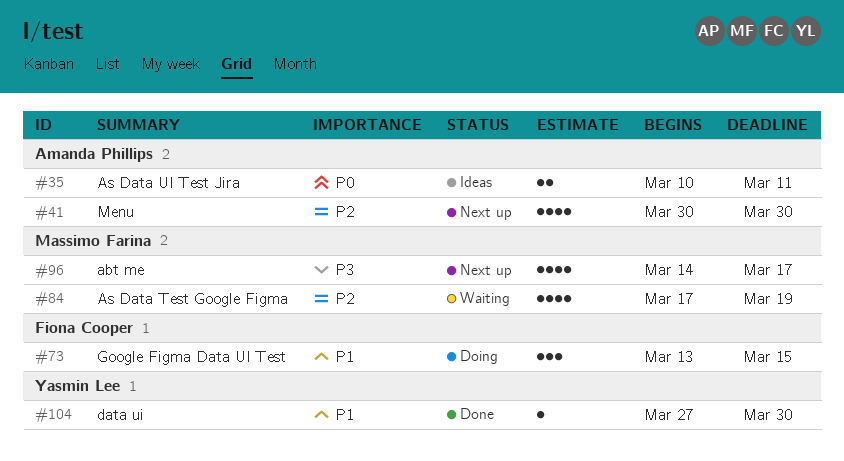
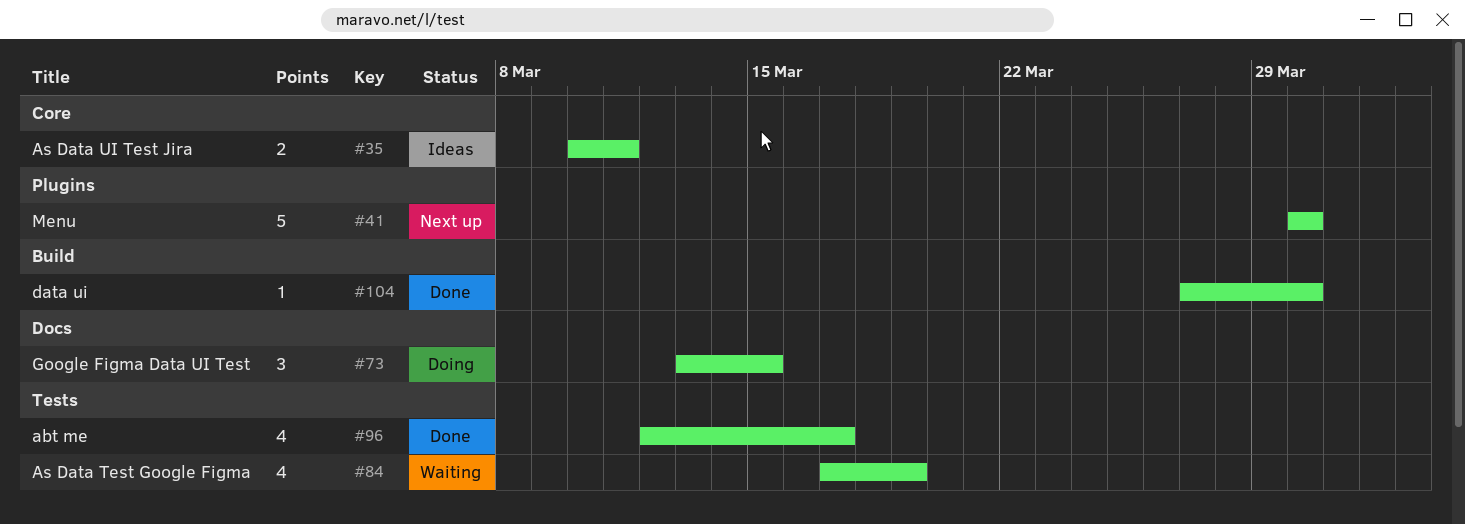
#41, estimate: 4 -> 5
#96, status: Next up -> Done
#96, start: Mar 14 -> Mar 12

